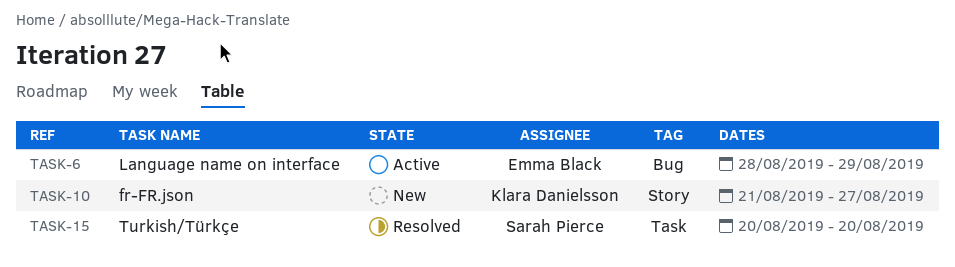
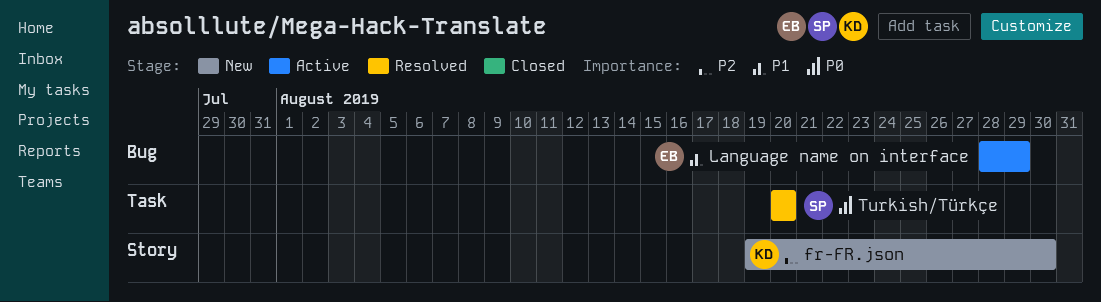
fr-FR.json, start: Aug 21 -> Aug 19
fr-FR.json, due: Aug 27 -> Aug 30

